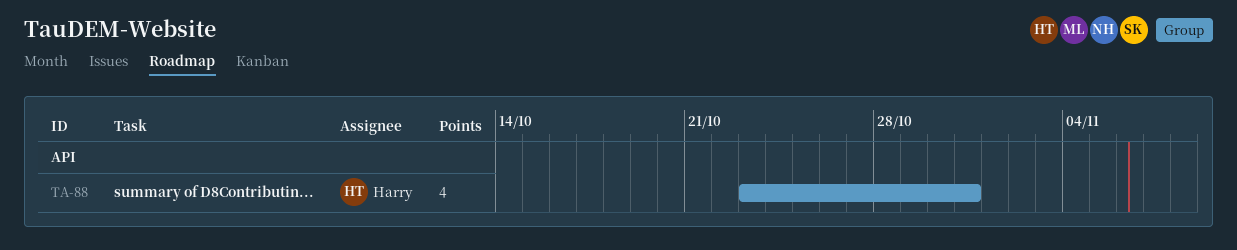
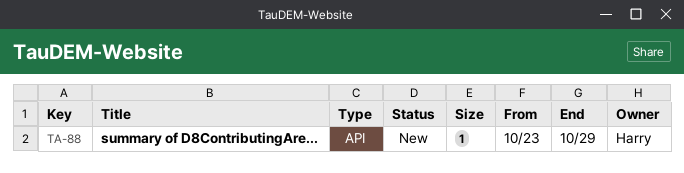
TA-88, estimate: 4 -> 1
TA-88, due: Oct 31 -> Oct 29

